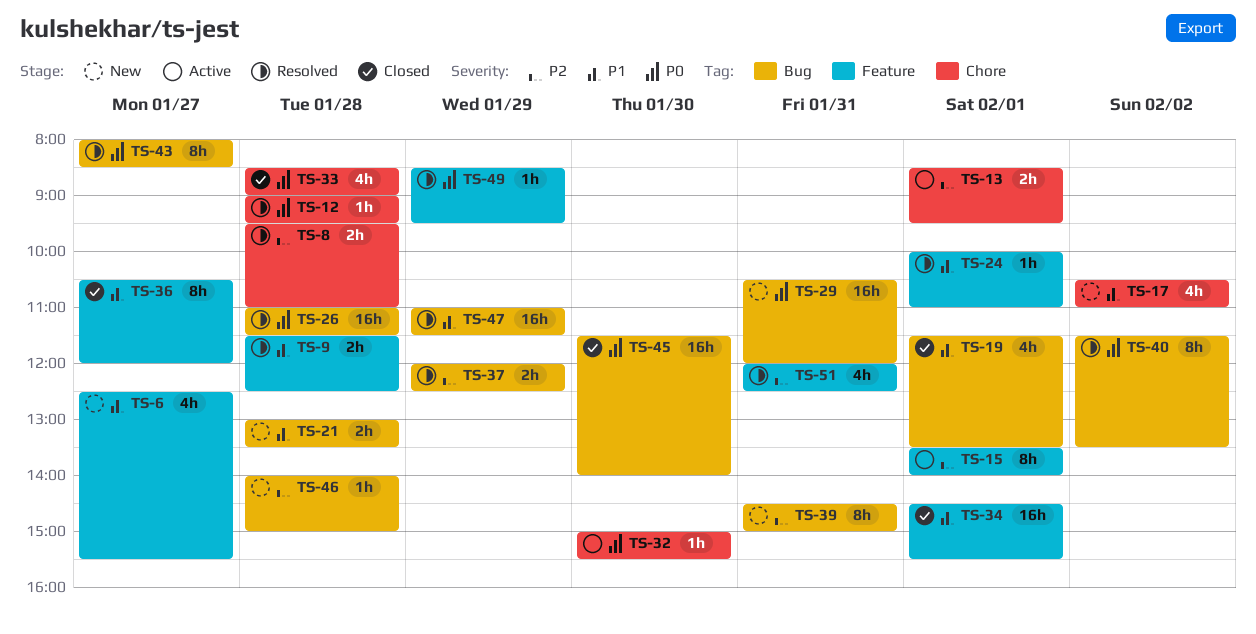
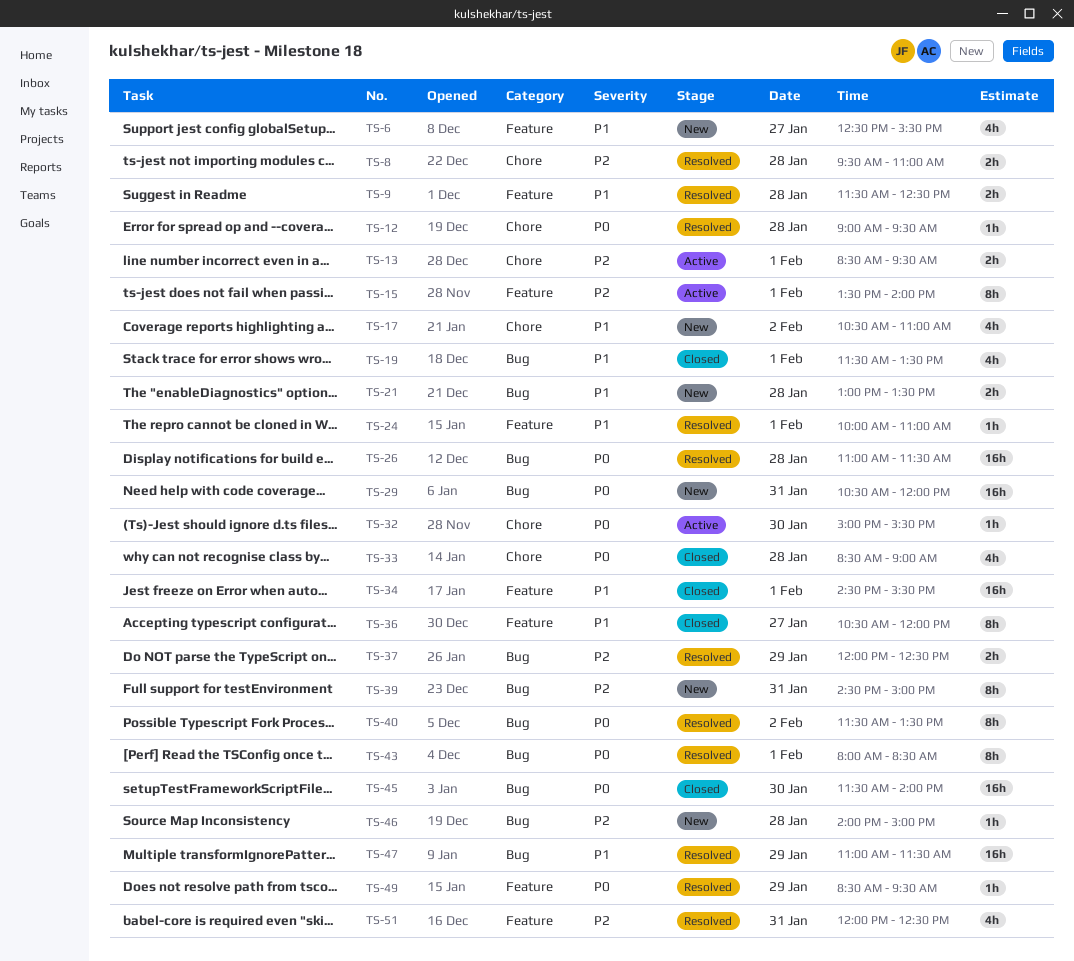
TS-43, day: Jan 27 -> Feb 1

